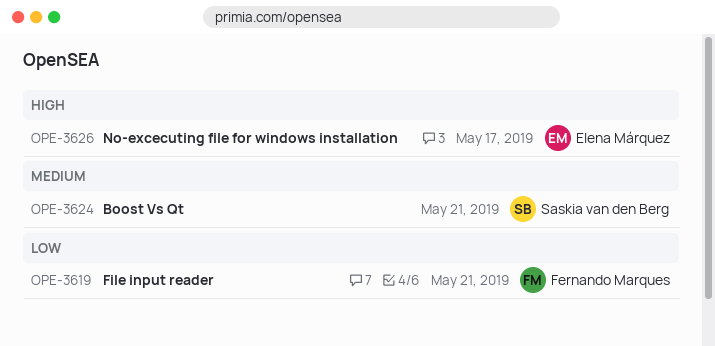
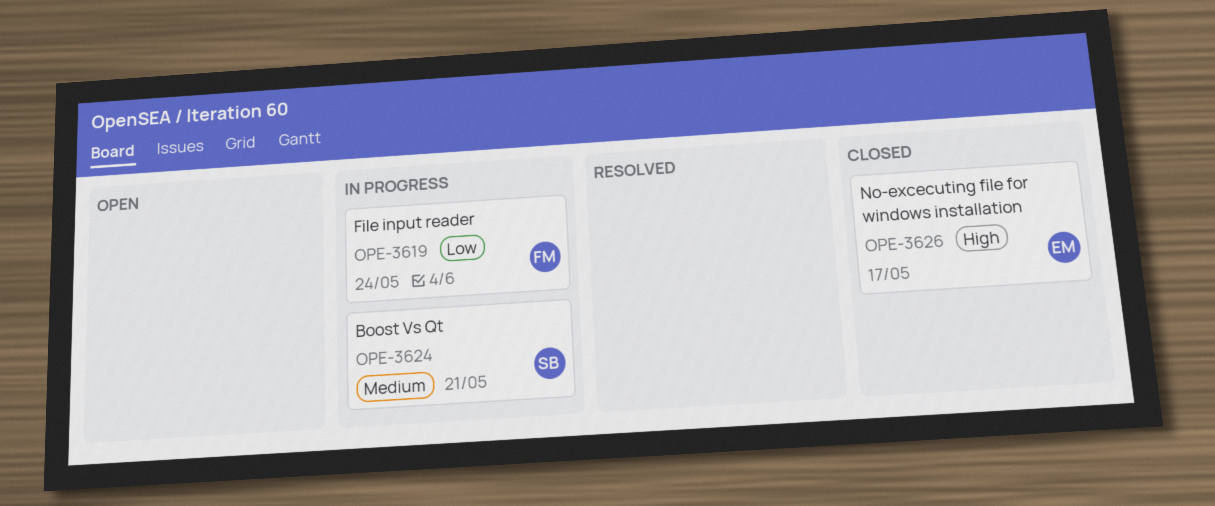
OPE-3619, due: May 21 -> May 24

